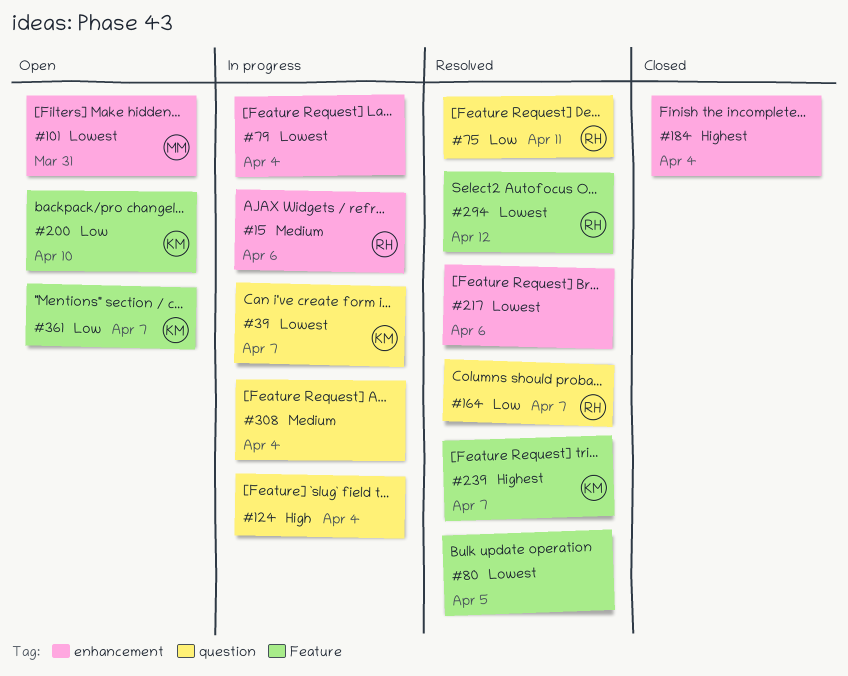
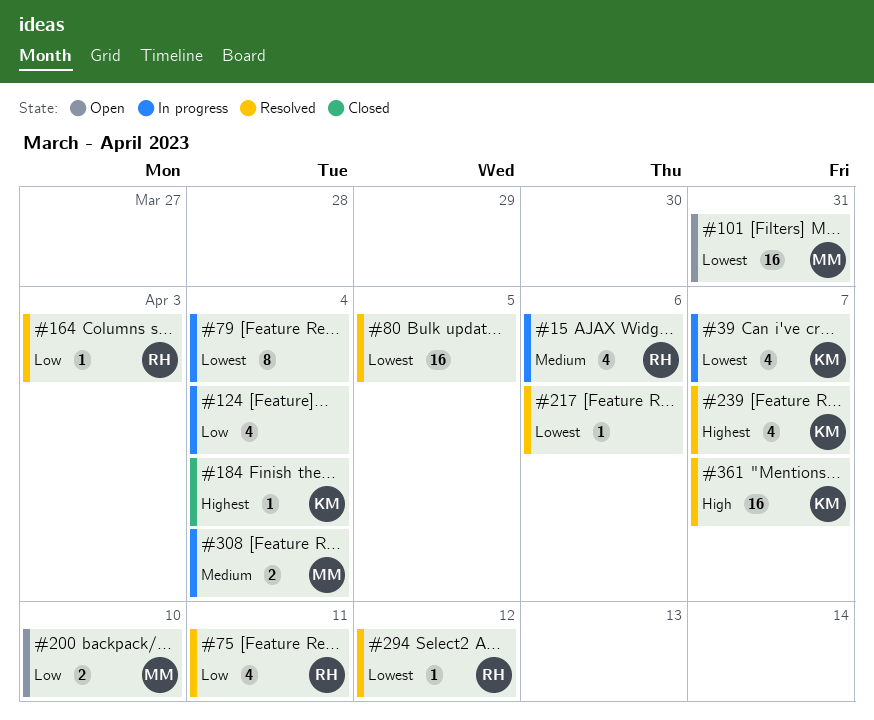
#124, priority: High -> Low
#164, due: Apr 7 -> Apr 3
#184, owner: none -> KM
#200, owner: KM -> MM
#308, owner: none -> MM
#361, status: Open -> Resolved
#361, priority: Low -> High

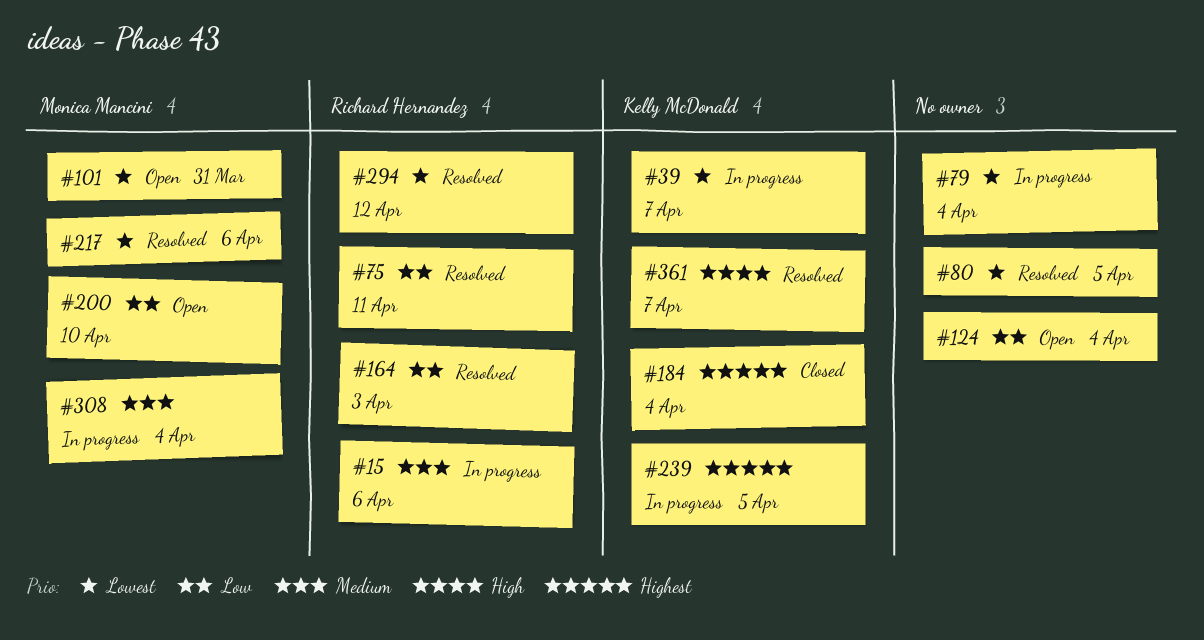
#124, status: In progress -> Open
#217, owner: none -> Monica Mancini
#239, status: Resolved -> In progress
#239, due: Apr 7 -> Apr 5

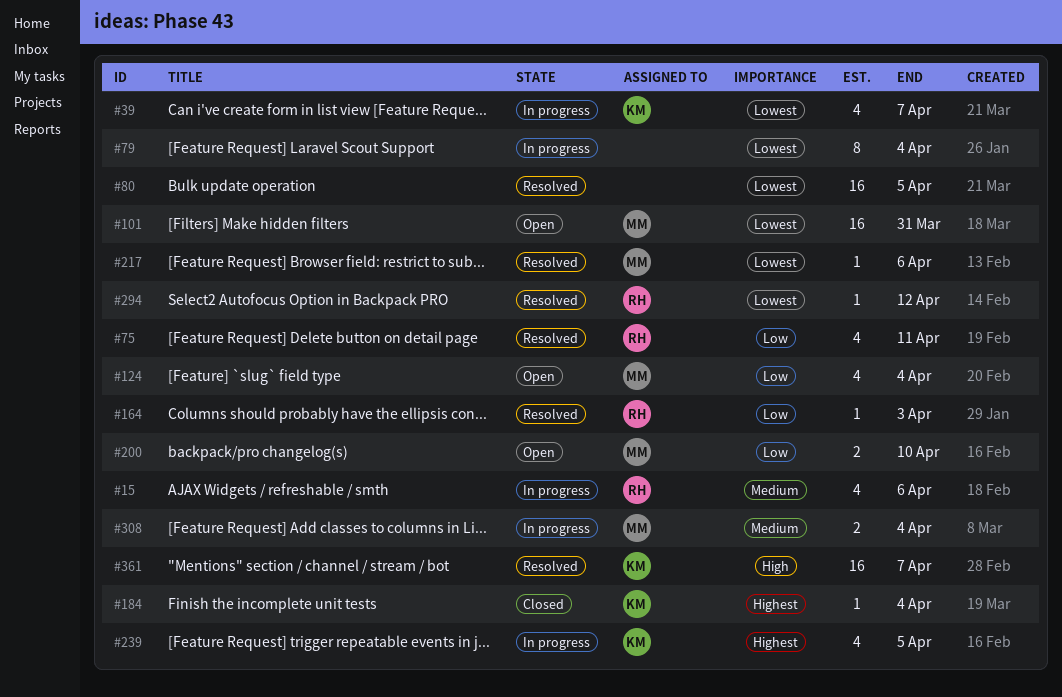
#124, owner: none -> Monica Mancini

